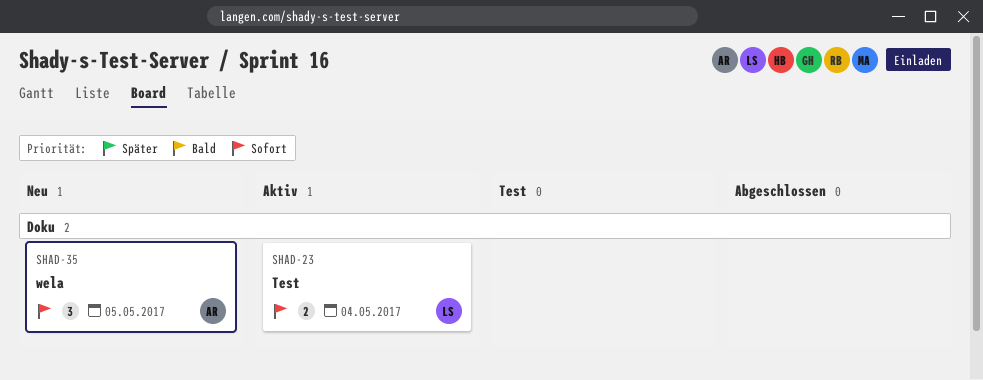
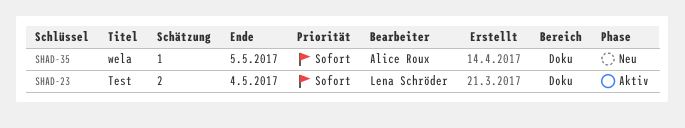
SHAD-35, estimate: 3 -> 1

